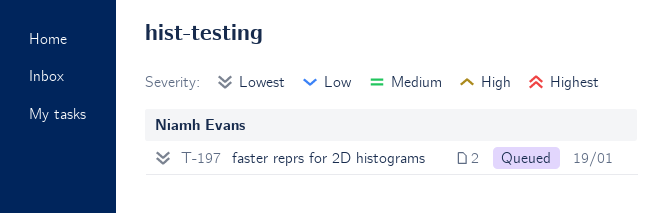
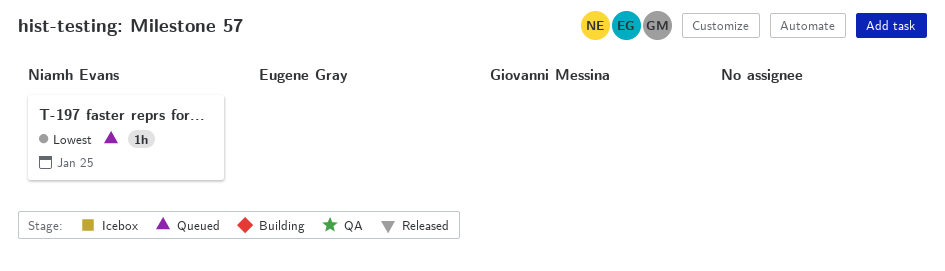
T-197, due: Jan 19 -> Jan 25

